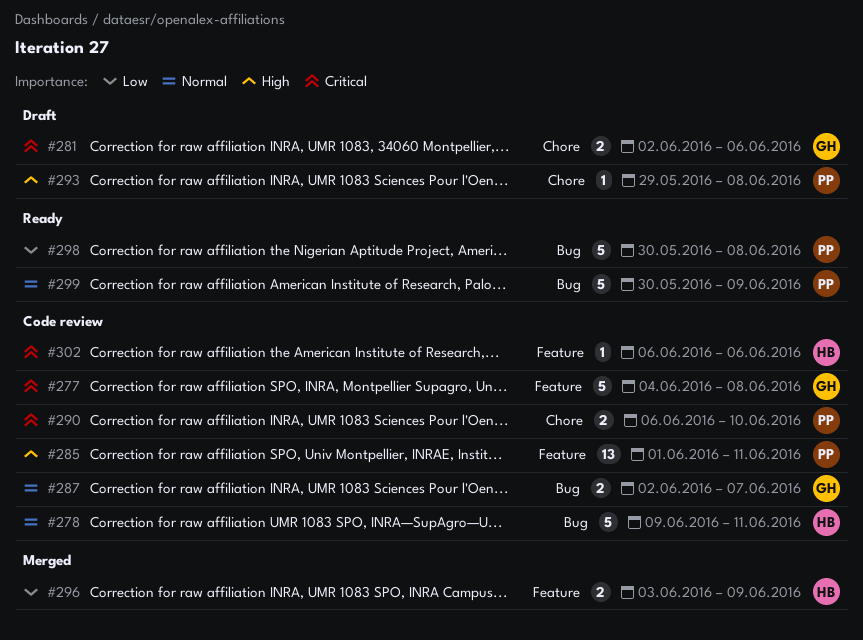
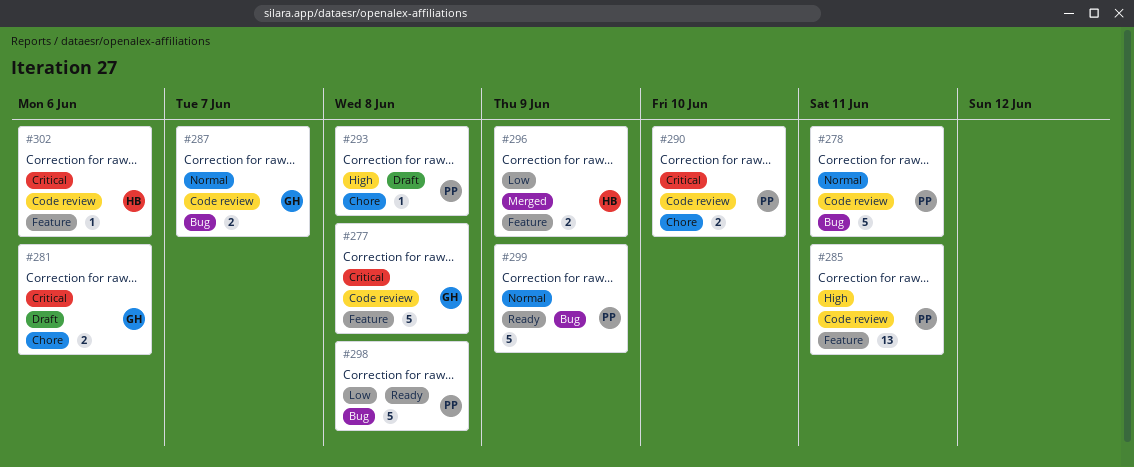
#278, owner: HB -> PP

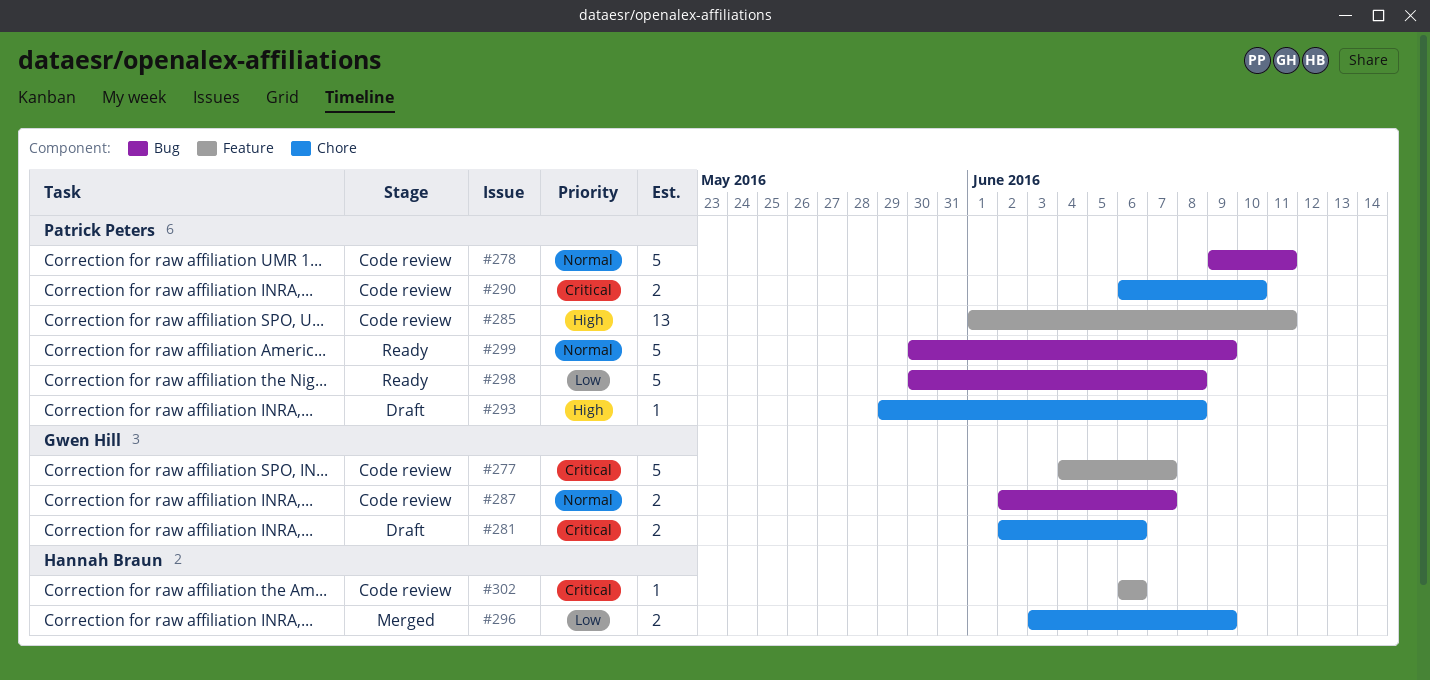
#277, due: Jun 8 -> Jun 7
#296, label: Feature -> Chore

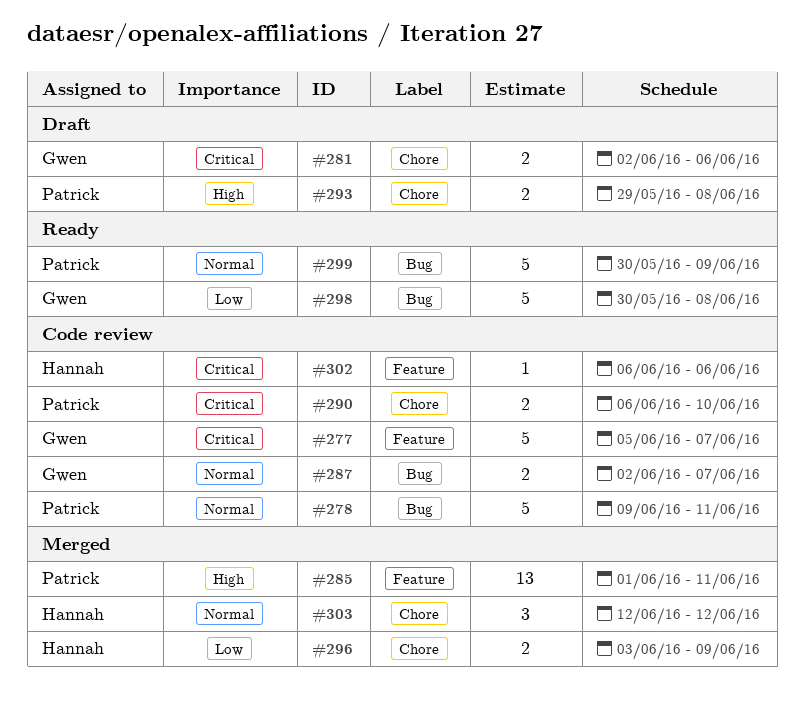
#277, start: Jun 4 -> Jun 5
#285, status: Code review -> Merged
#293, estimate: 1 -> 2
#298, owner: Patrick Peters -> Gwen Hill
#303: none -> present

